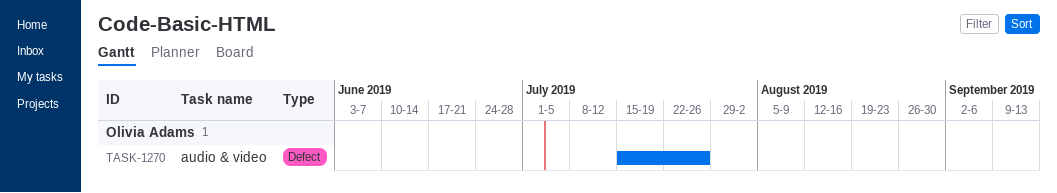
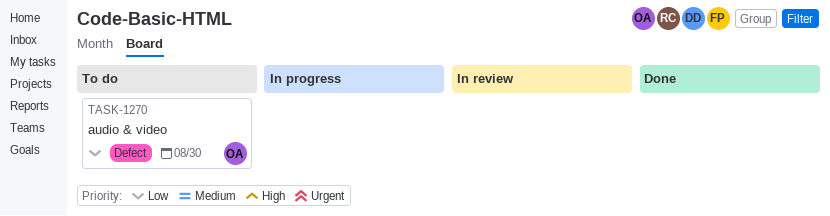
TASK-1270, due: Jul 26 -> Aug 30

